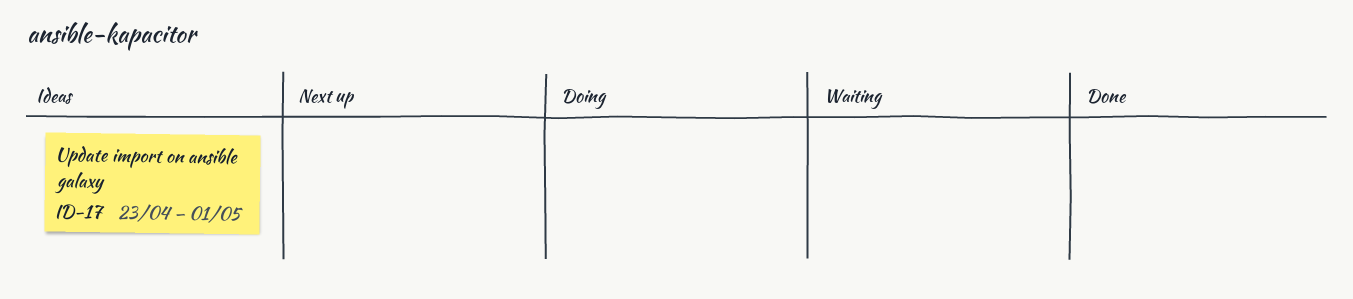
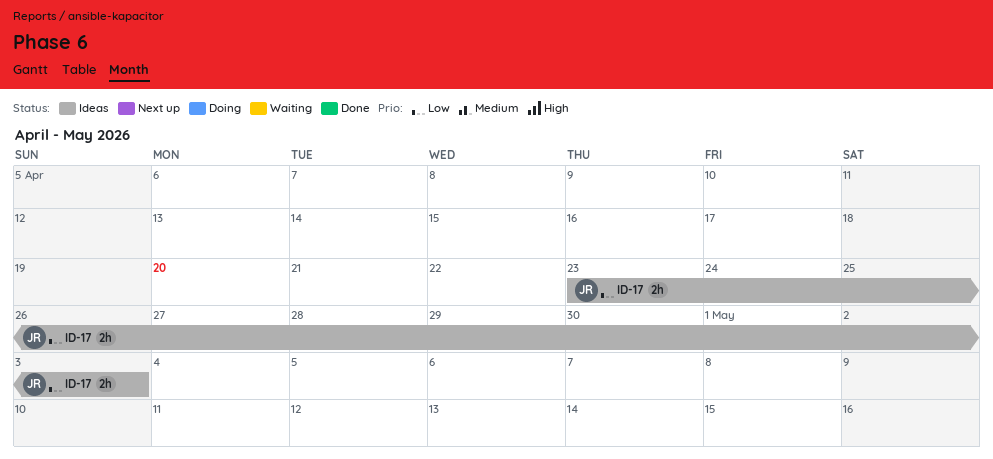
ID-17, due: May 1 -> May 3

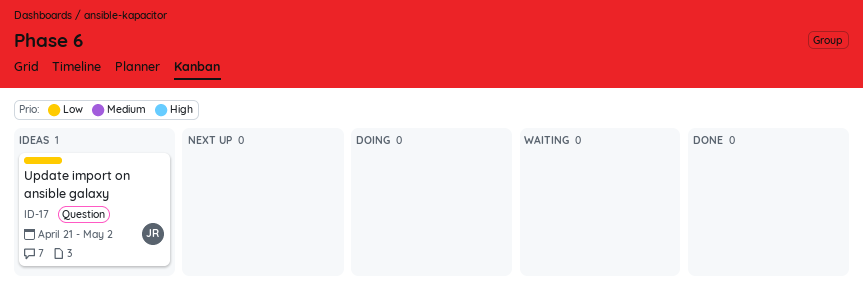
ID-17, start: Apr 23 -> Apr 21
ID-17, due: May 3 -> May 2

